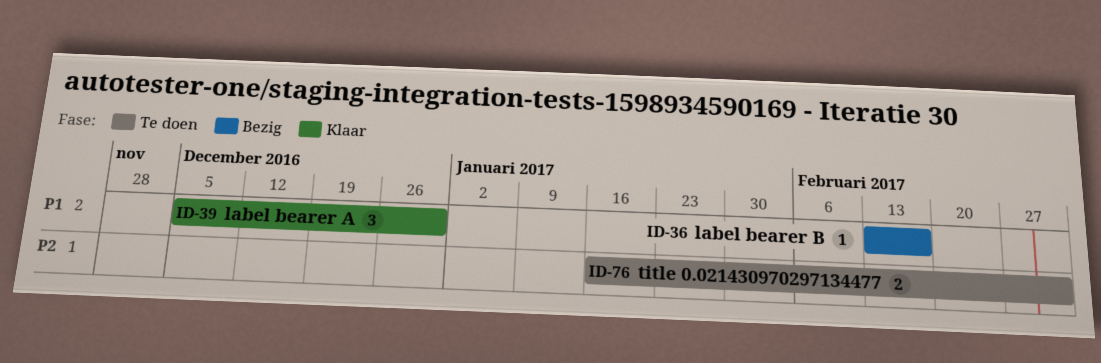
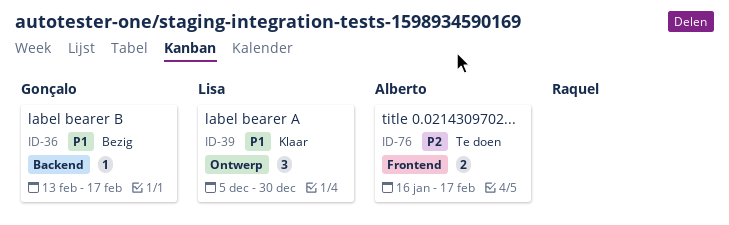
ID-76, due: Mar 3 -> Feb 17

